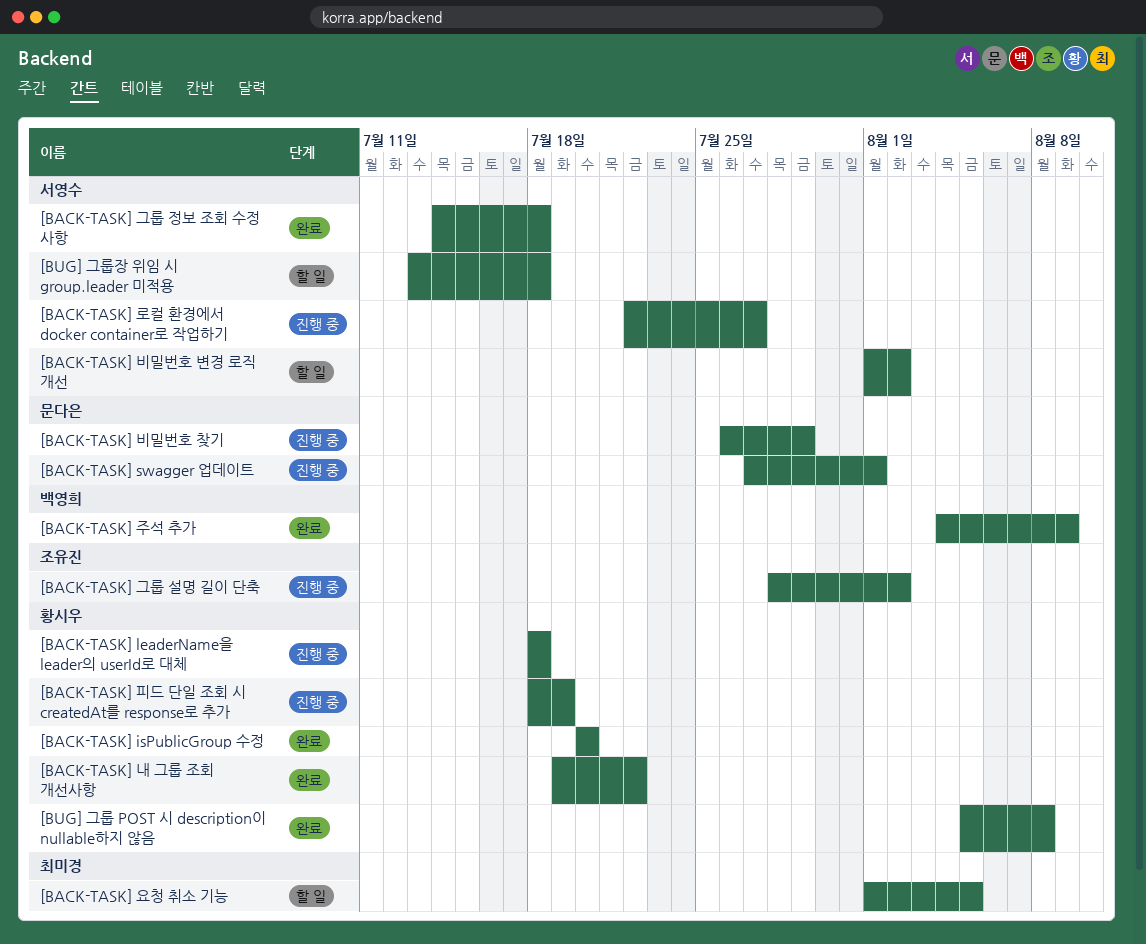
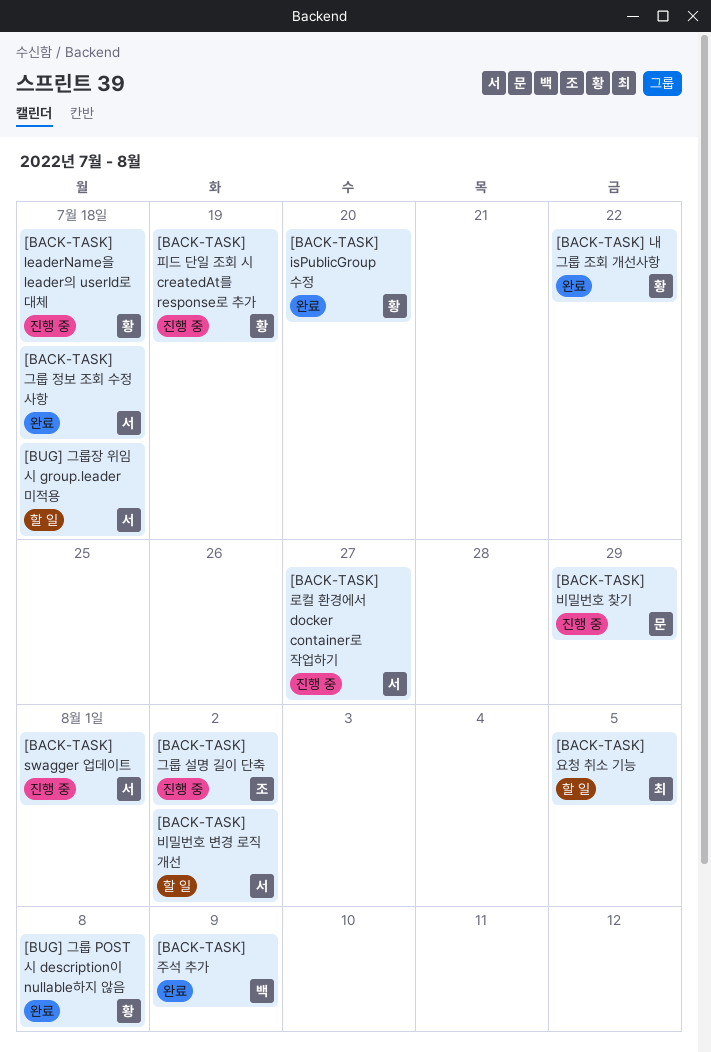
[BACK-TASK] swagger 업데이트, owner: 문다은 -> 서영수

